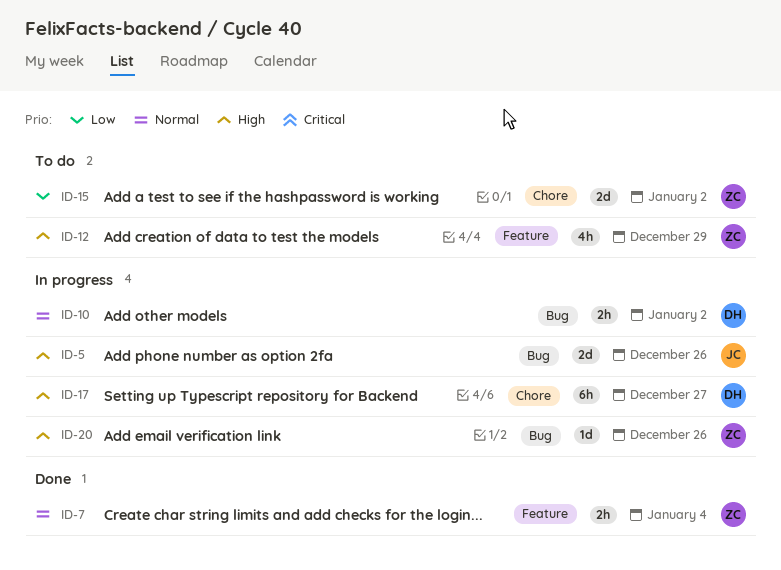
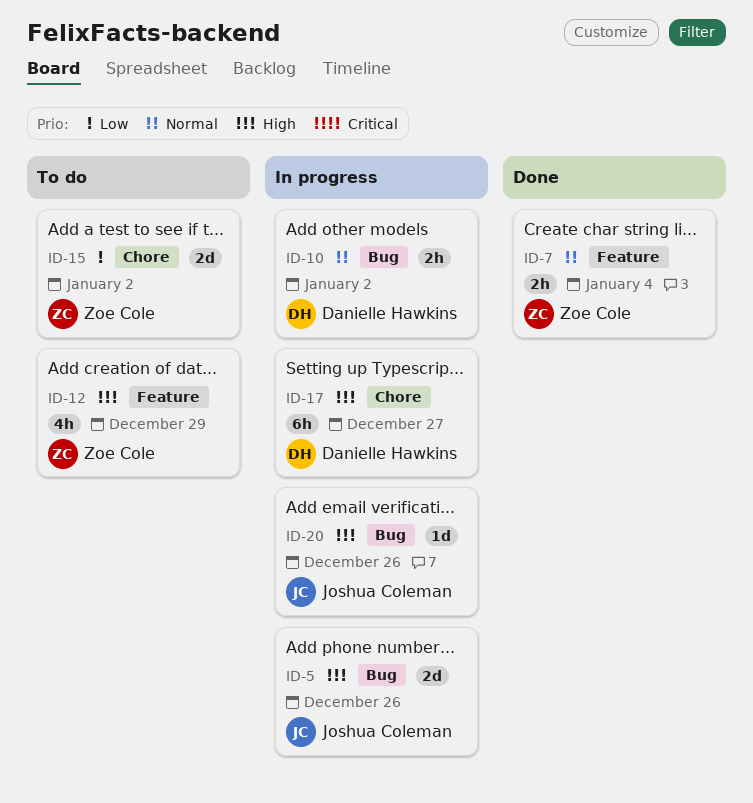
ID-20, owner: Zoe Cole -> Joshua Coleman

